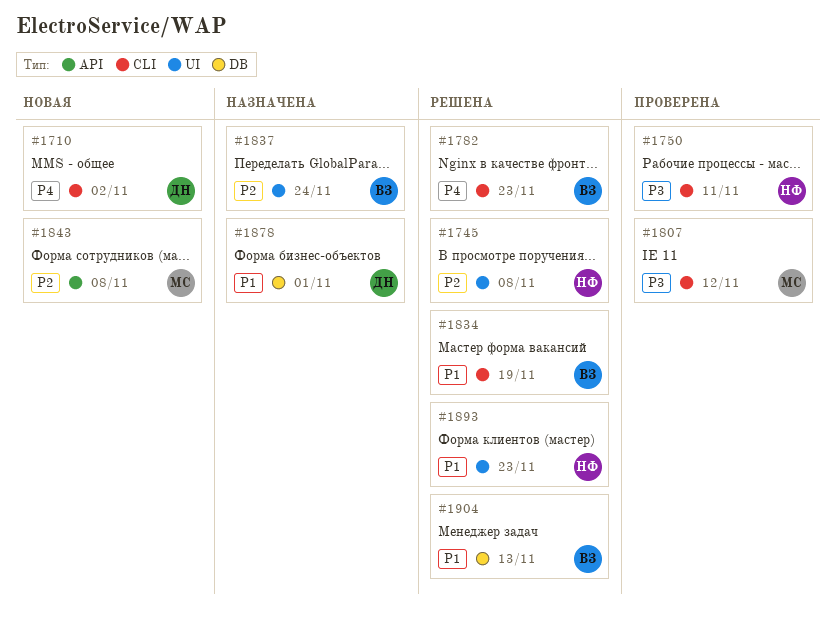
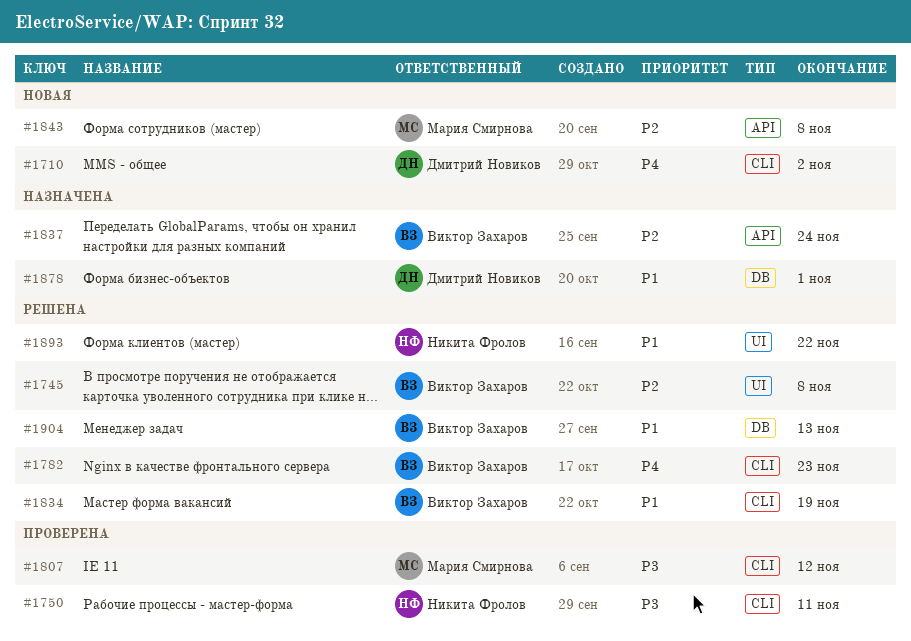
#1745, owner: Никита Фролов -> Виктор Захаров
#1837, label: UI -> API
#1893, due: Nov 23 -> Nov 22

